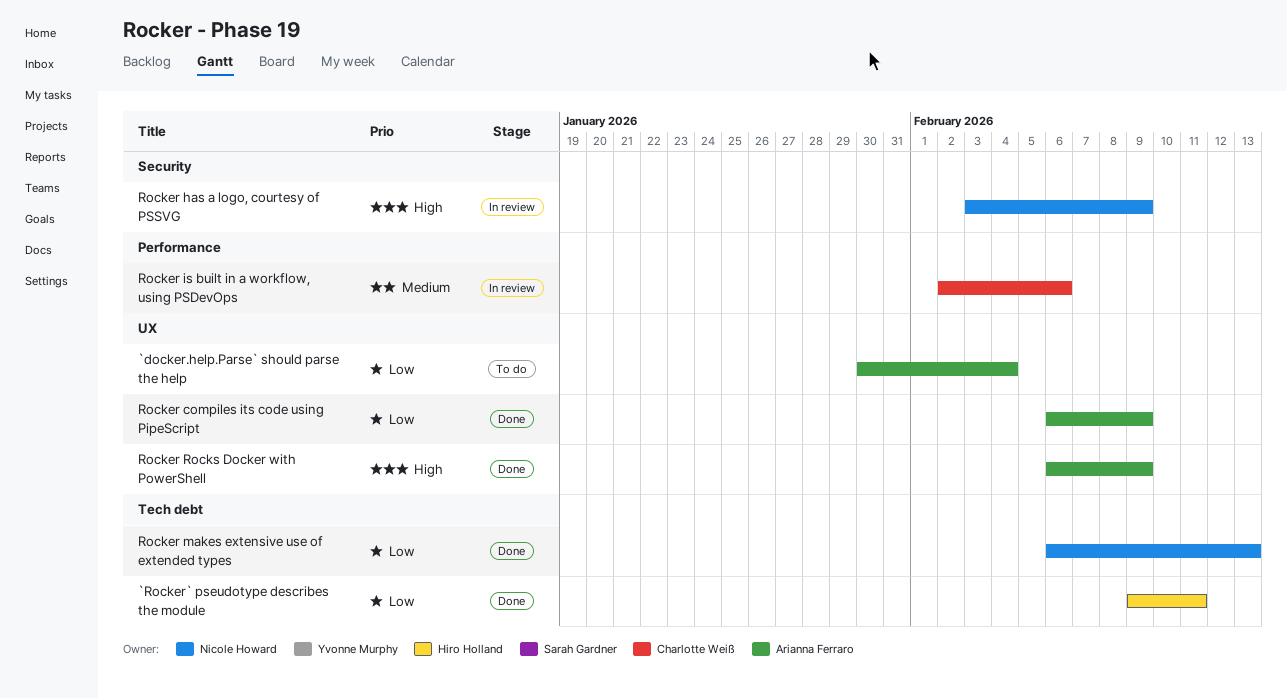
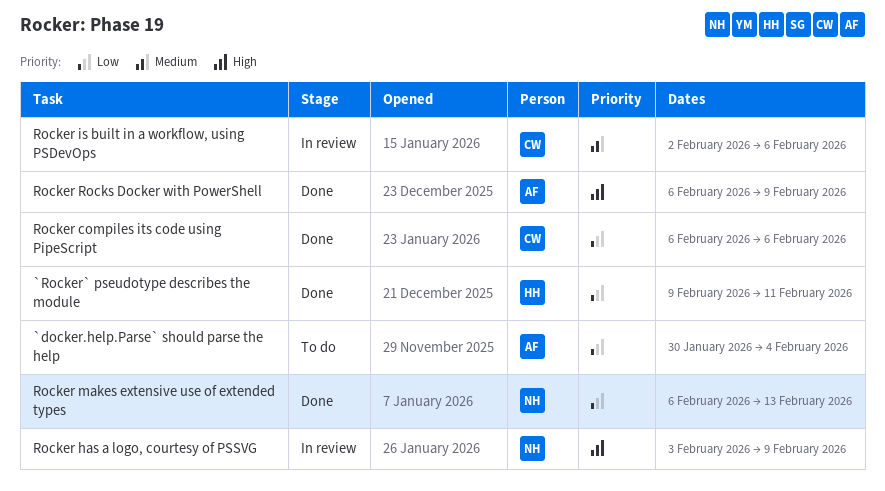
Rocker compiles its code using PipeScript, owner: Arianna Ferraro -> Charlotte Weiß
Rocker compiles its code using PipeScript, due: Feb 9 -> Feb 6

